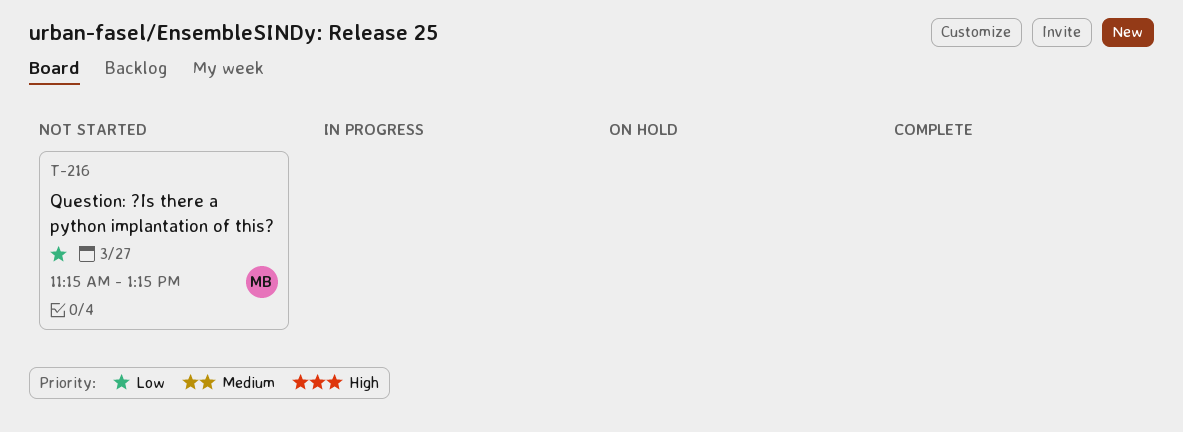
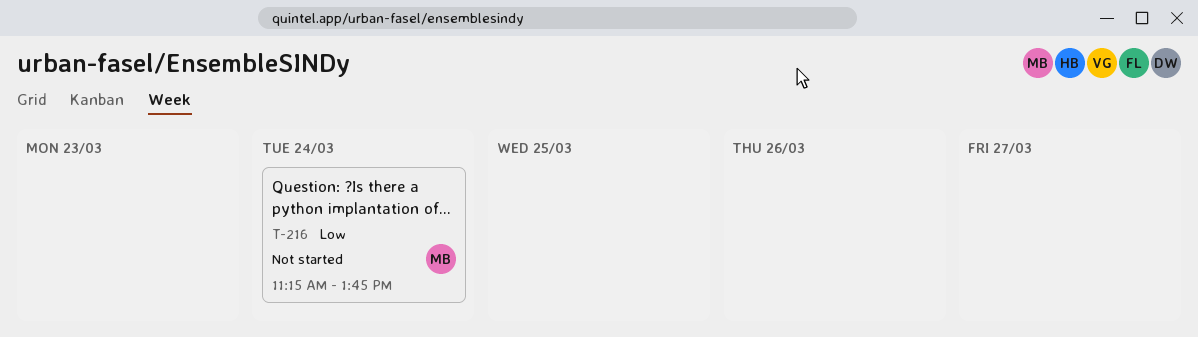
T-216, day: Mar 27 -> Mar 24
T-216, ends: 13:15 -> 13:45

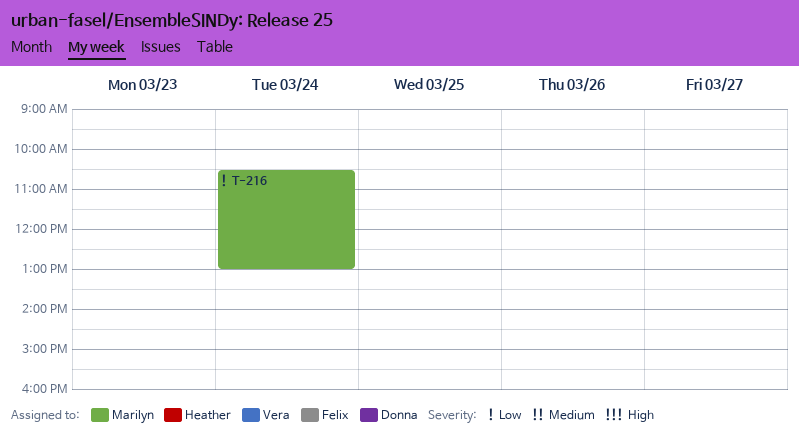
T-216, begins: 11:15 -> 10:30
T-216, ends: 13:45 -> 13:00

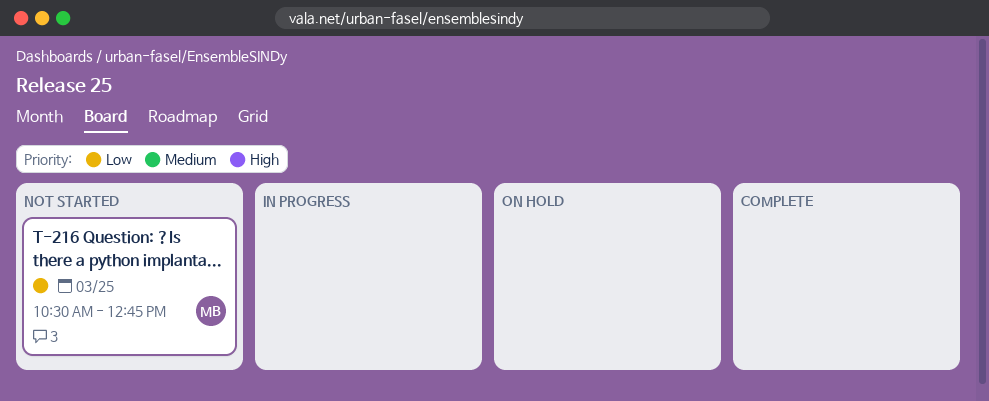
T-216, day: Mar 24 -> Mar 25
T-216, ends: 13:00 -> 12:45

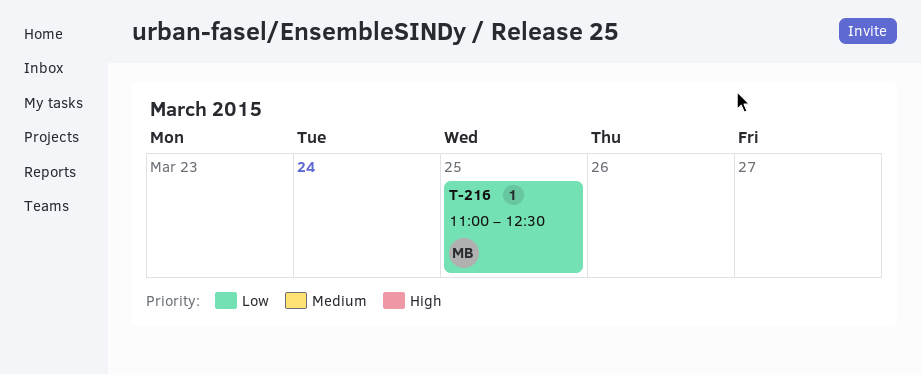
T-216, begins: 10:30 -> 11:00
T-216, ends: 12:45 -> 12:30

